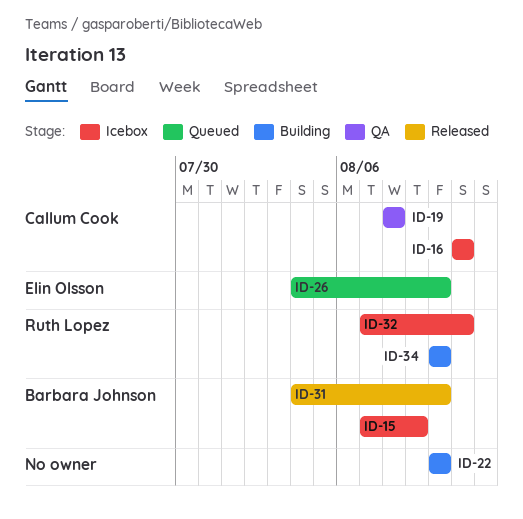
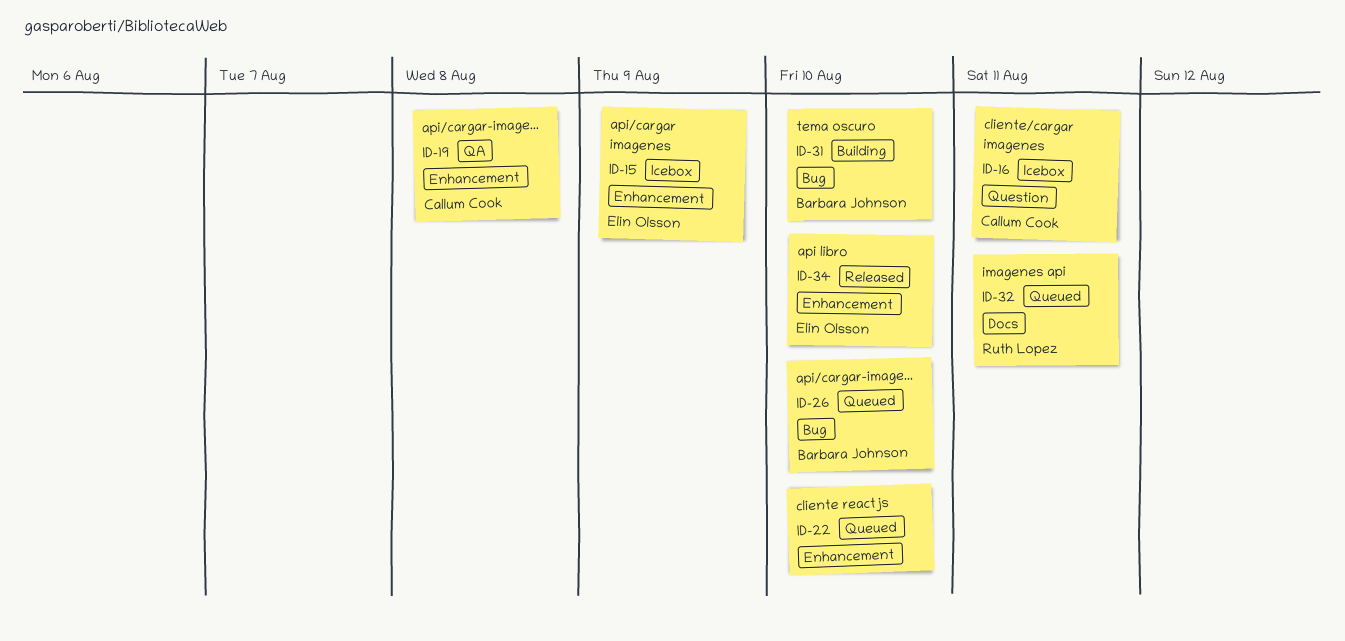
ID-15, owner: Barbara Johnson -> Elin Olsson
ID-22, status: Building -> Queued
ID-26, owner: Elin Olsson -> Barbara Johnson
ID-31, status: Released -> Building
ID-32, status: Icebox -> Queued
ID-34, status: Building -> Released
ID-34, owner: Ruth Lopez -> Elin Olsson

